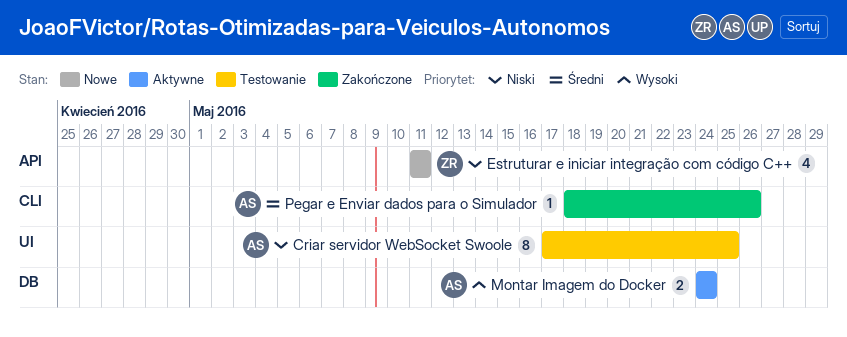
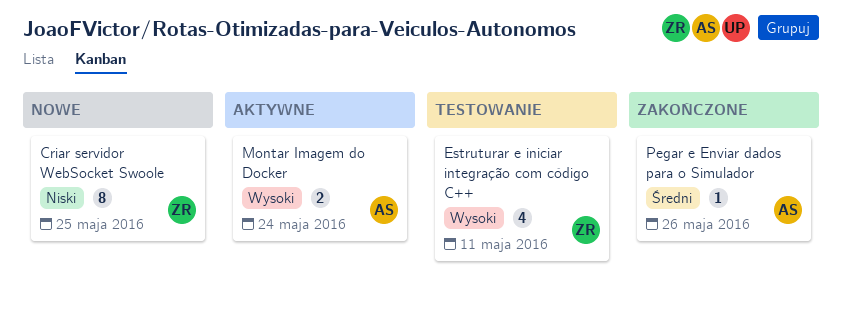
Criar servidor WebSocket Swoole, status: Testowanie -> Nowe
Criar servidor WebSocket Swoole, owner: AS -> ZR
Estruturar e iniciar integração com código C++, status: Nowe -> Testowanie
Estruturar e iniciar integração com código C++, priority: Niski -> Wysoki

